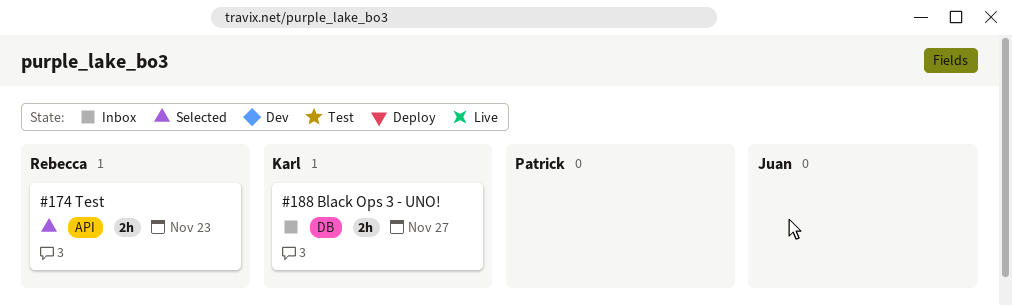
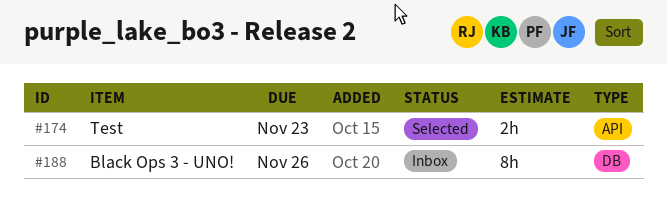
#188, estimate: 2h -> 8h
#188, due: Nov 27 -> Nov 26

